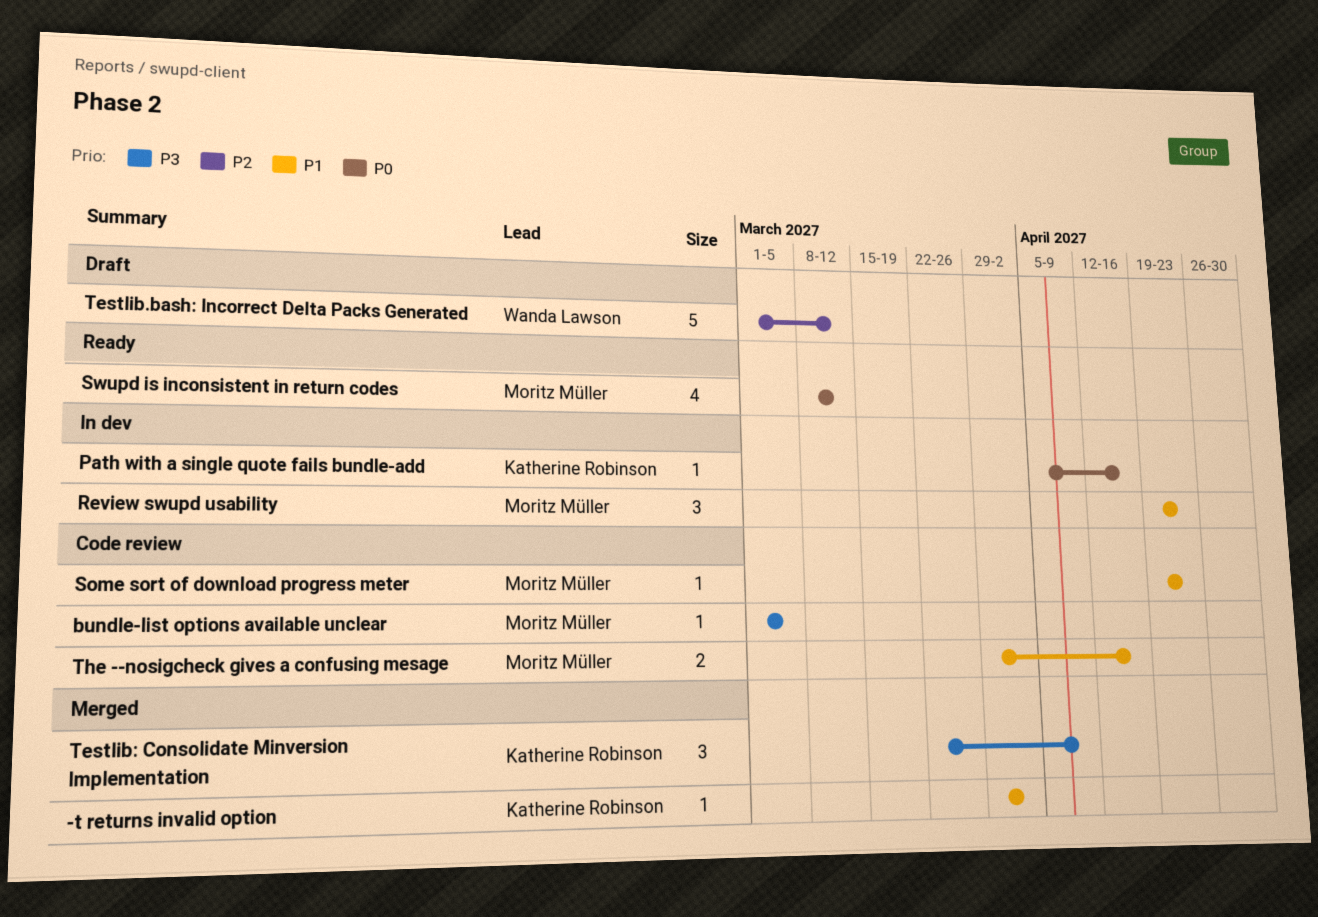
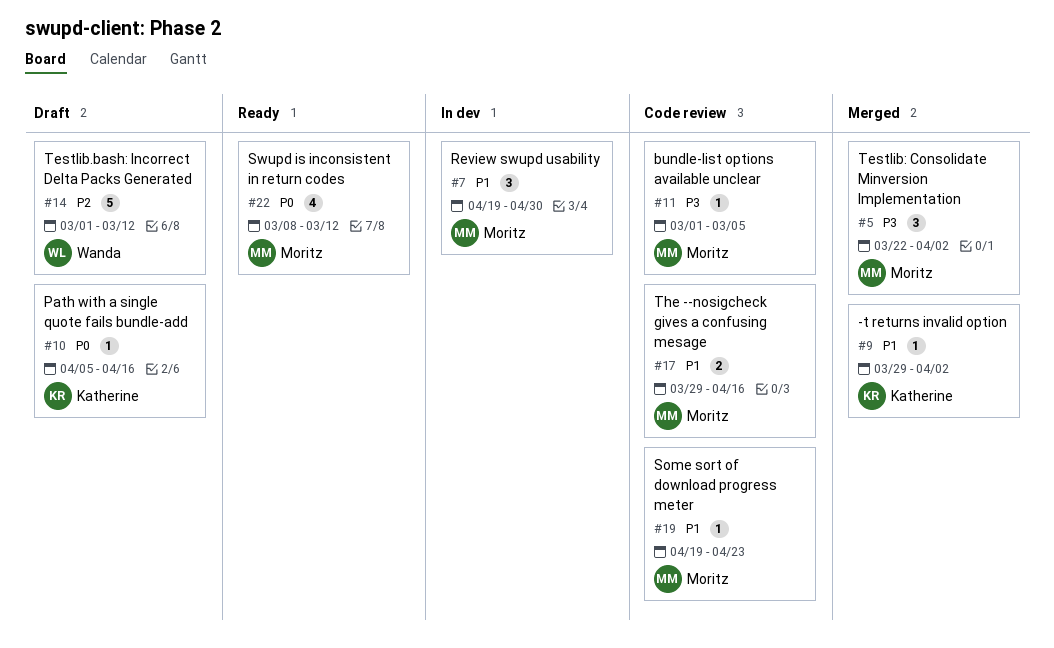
Path with a single quote fails bundle-add, status: In dev -> Draft
Review swupd usability, due: Apr 23 -> Apr 30
Testlib: Consolidate Minversion Implementation, owner: Katherine Robinson -> Moritz Müller
Testlib: Consolidate Minversion Implementation, due: Apr 9 -> Apr 2

